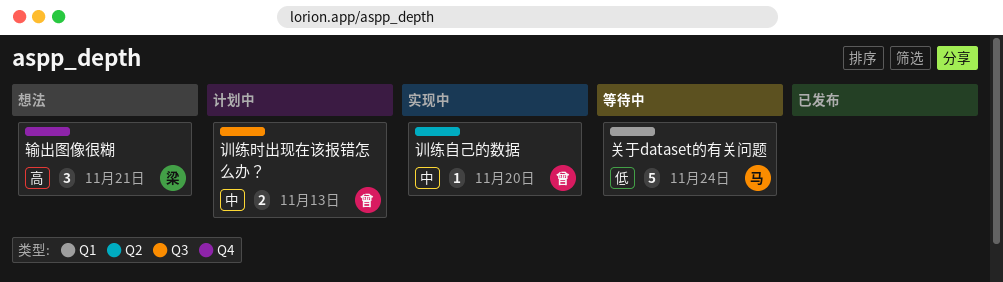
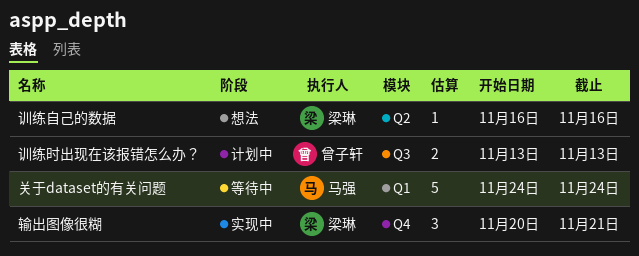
训练自己的数据, status: 实现中 -> 想法
训练自己的数据, owner: 曾子轩 -> 梁琳
训练自己的数据, due: Nov 20 -> Nov 16
输出图像很糊, status: 想法 -> 实现中

